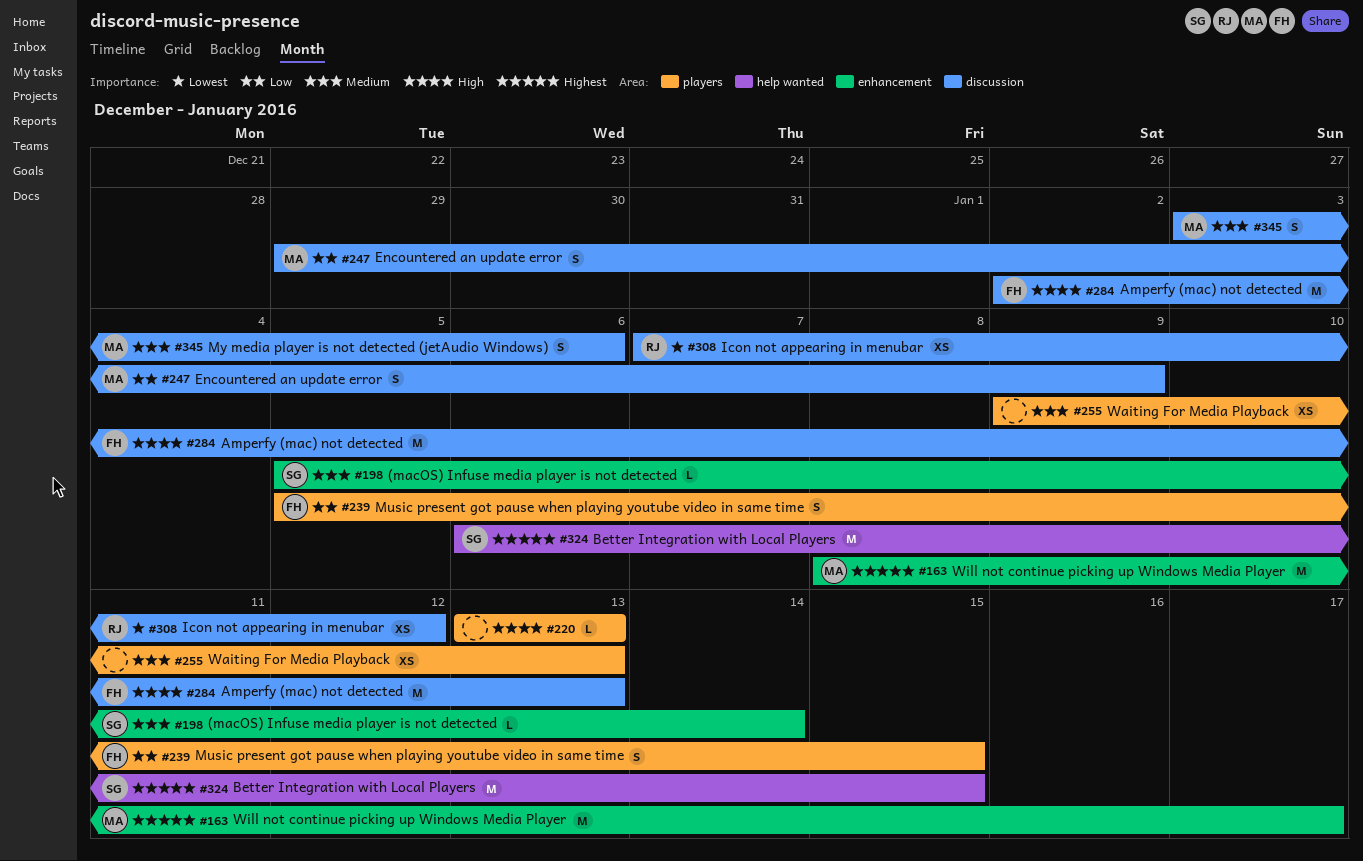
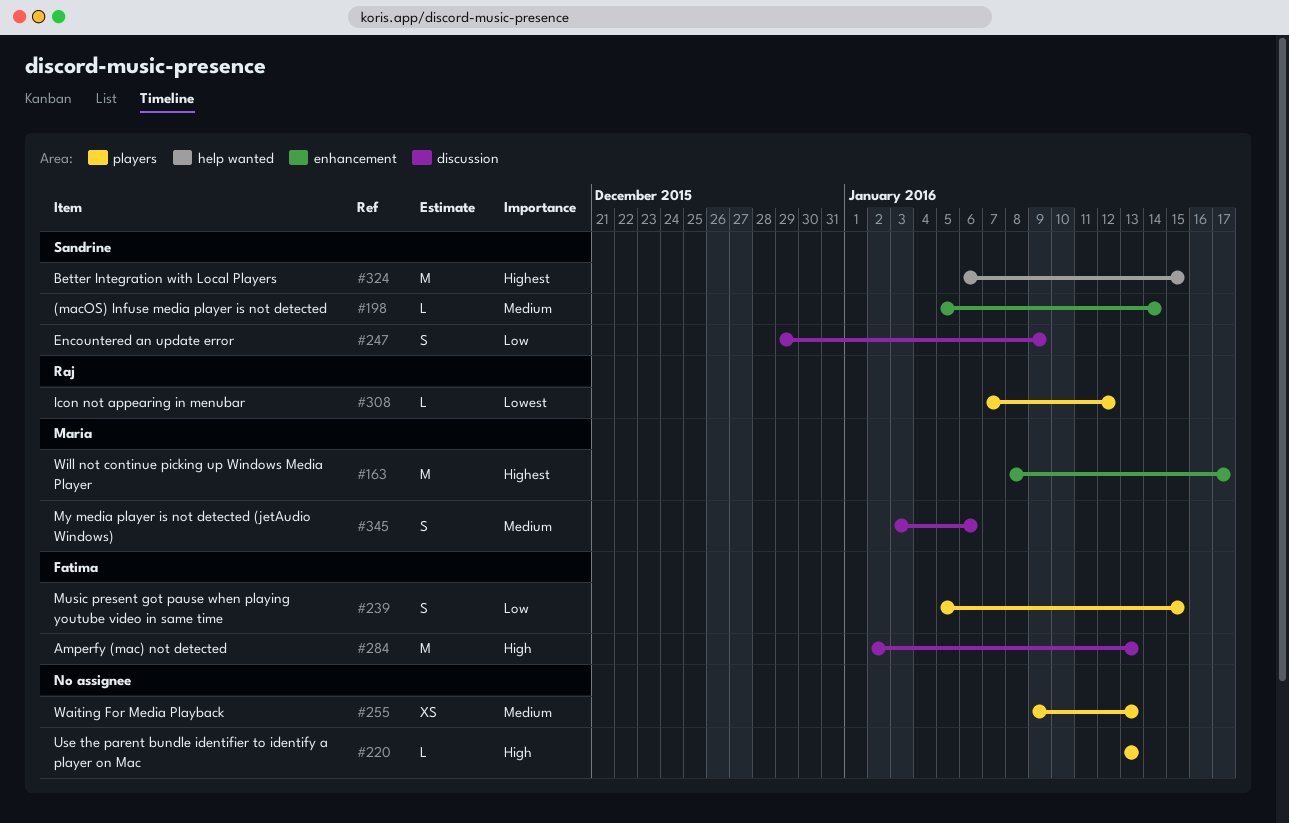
#247, owner: Maria -> Sandrine
#308, label: discussion -> players
#308, estimate: XS -> L

